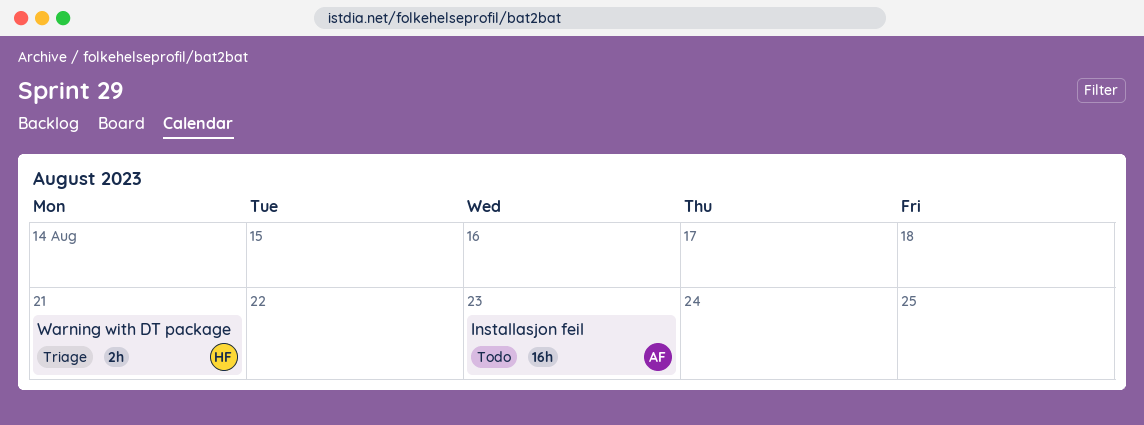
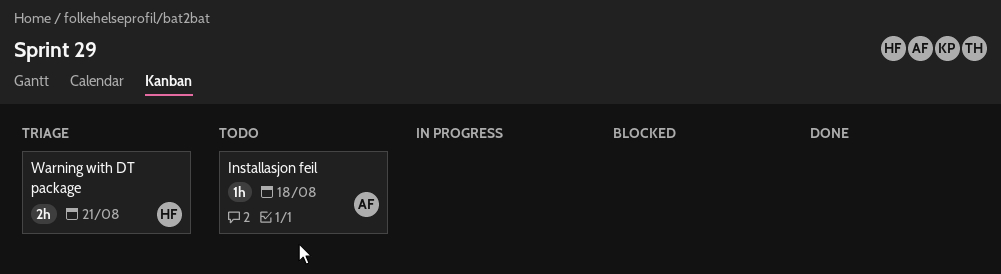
Installasjon feil, estimate: 16h -> 1h
Installasjon feil, due: Aug 23 -> Aug 18

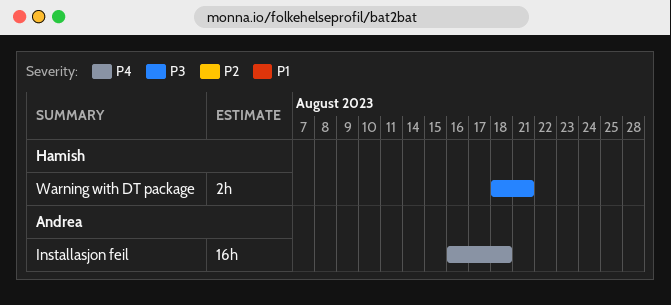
Installasjon feil, estimate: 1h -> 16h

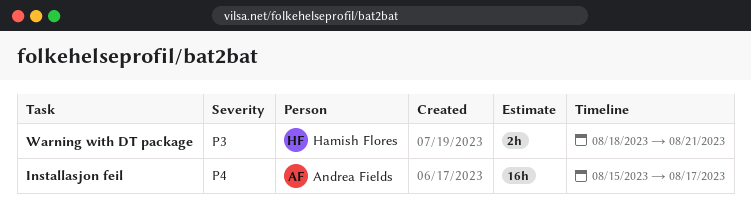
Installasjon feil, start: Aug 16 -> Aug 15
Installasjon feil, due: Aug 18 -> Aug 17

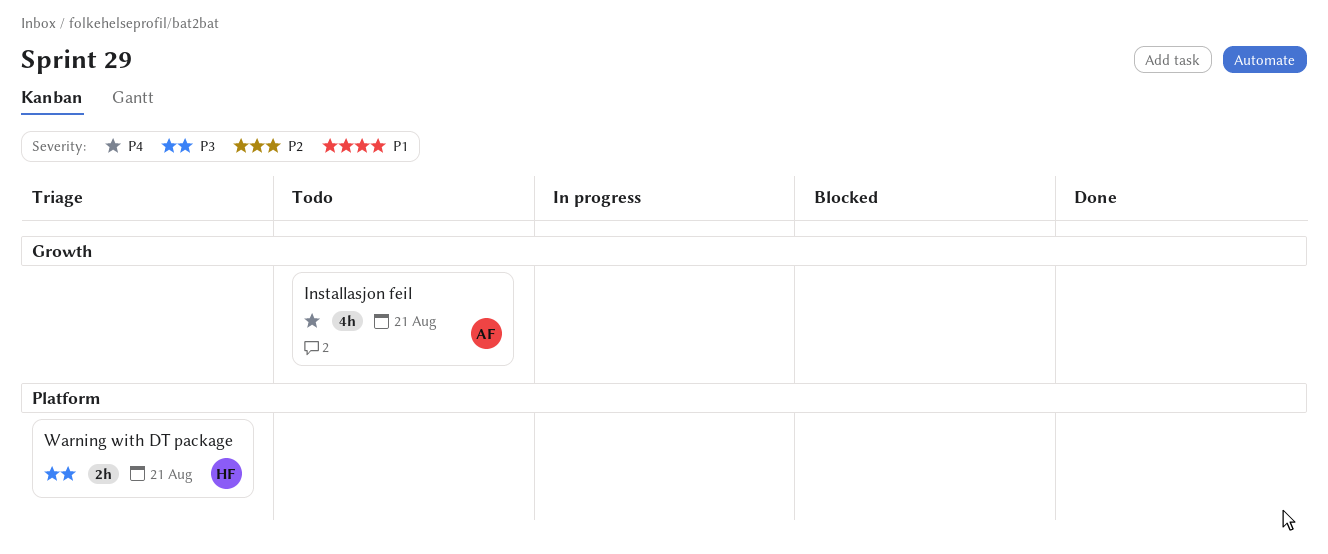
Installasjon feil, estimate: 16h -> 4h
Installasjon feil, due: Aug 17 -> Aug 21

